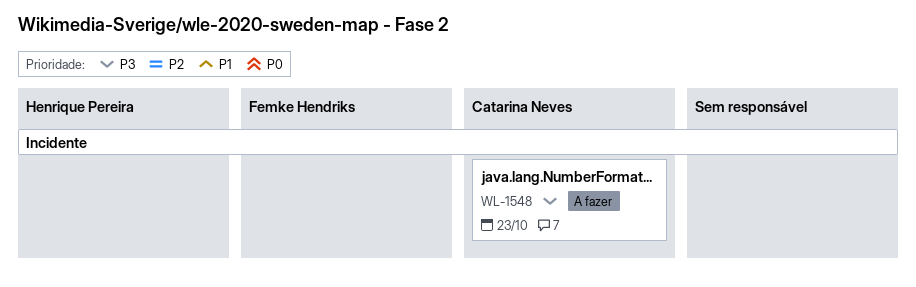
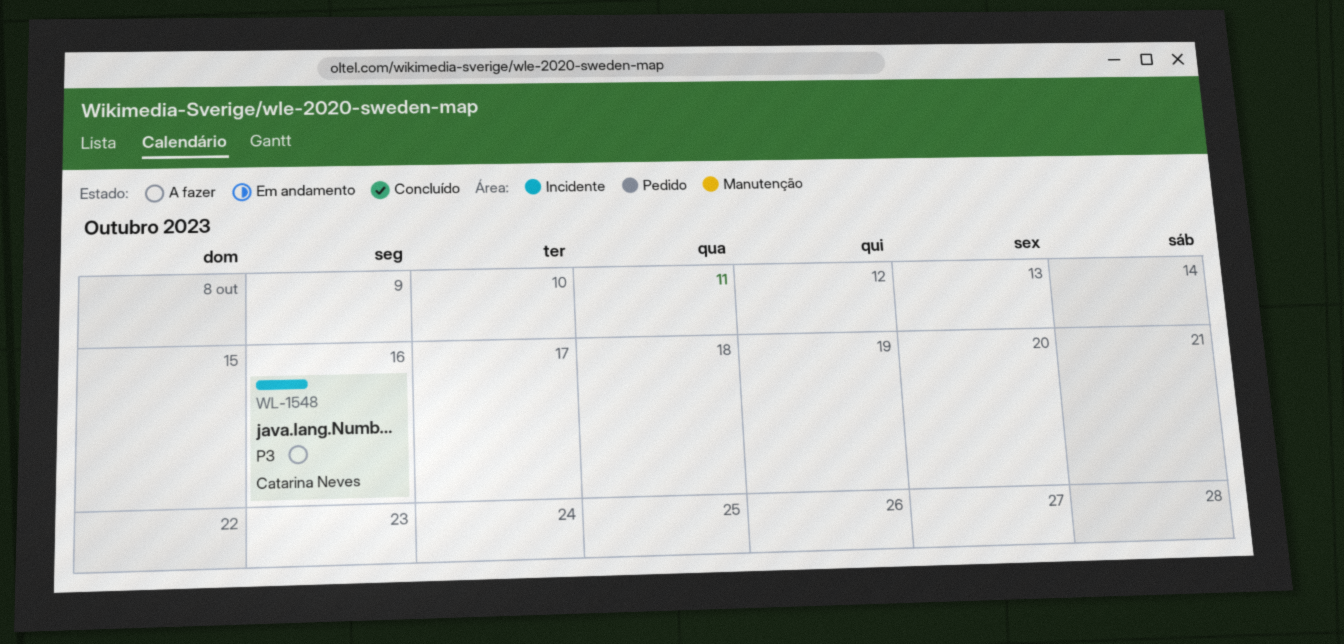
WL-1548, due: Oct 23 -> Oct 16

